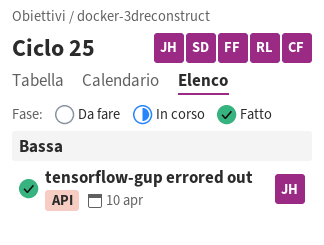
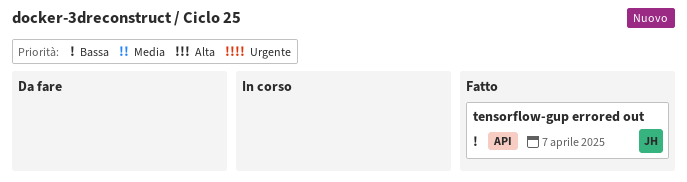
tensorflow-gup errored out, due: Apr 10 -> Apr 7

